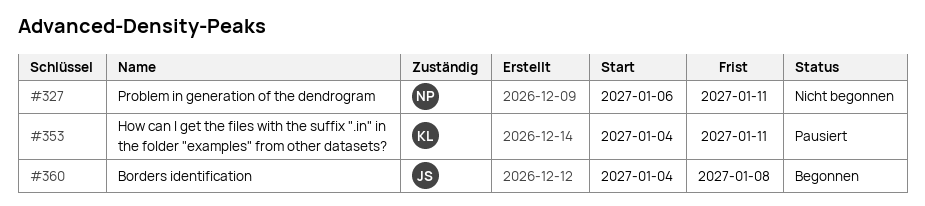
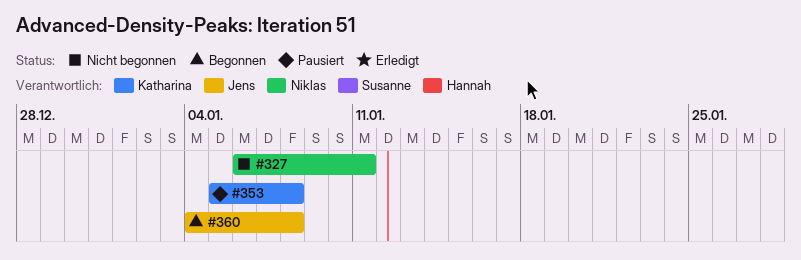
#353, start: Jan 4 -> Jan 5
#353, due: Jan 11 -> Jan 8

